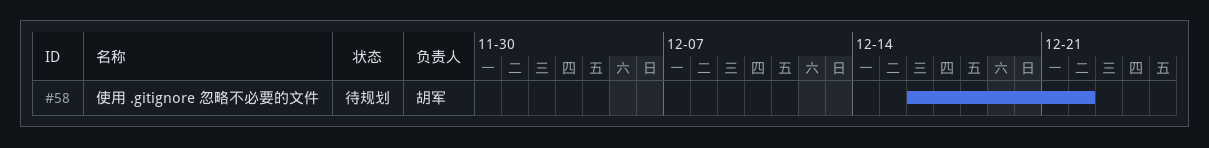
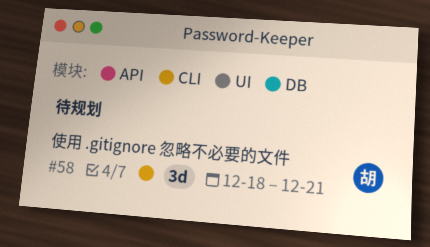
#58, start: Dec 16 -> Dec 18
#58, due: Dec 22 -> Dec 21

